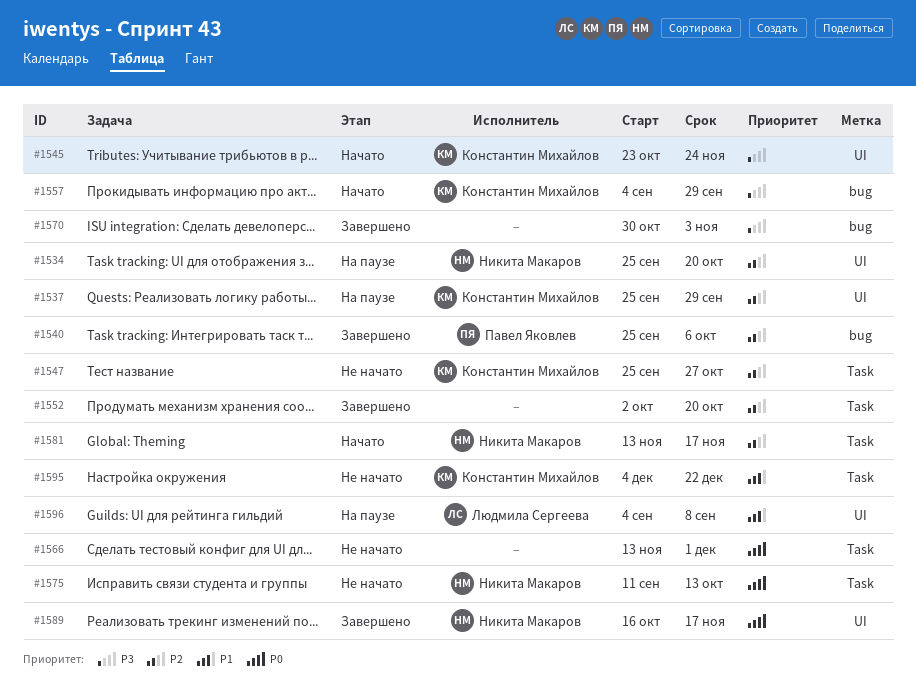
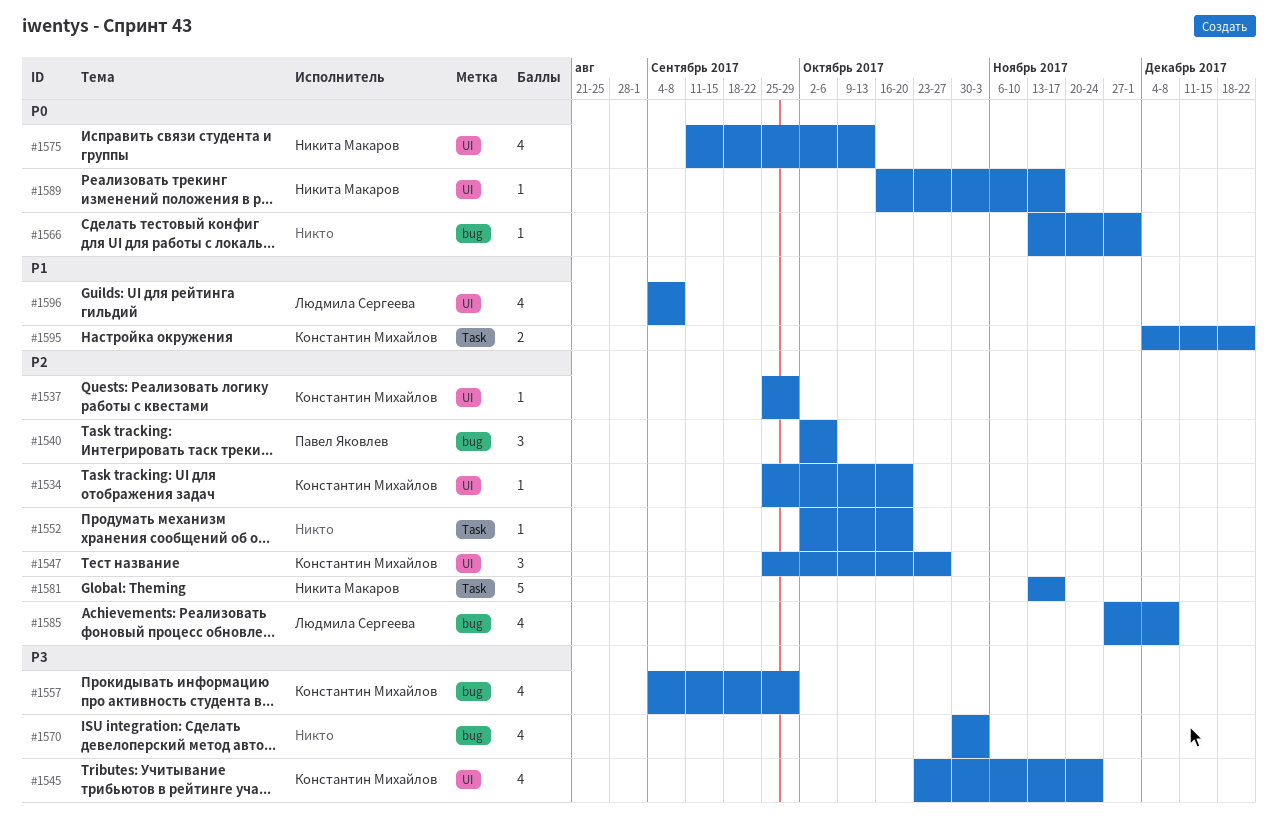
#1534, owner: Никита Макаров -> Константин Михайлов
#1540, start: Sep 25 -> Oct 2
#1547, label: Task -> UI
#1566, label: Task -> bug
#1575, label: Task -> UI
#1585: none -> present

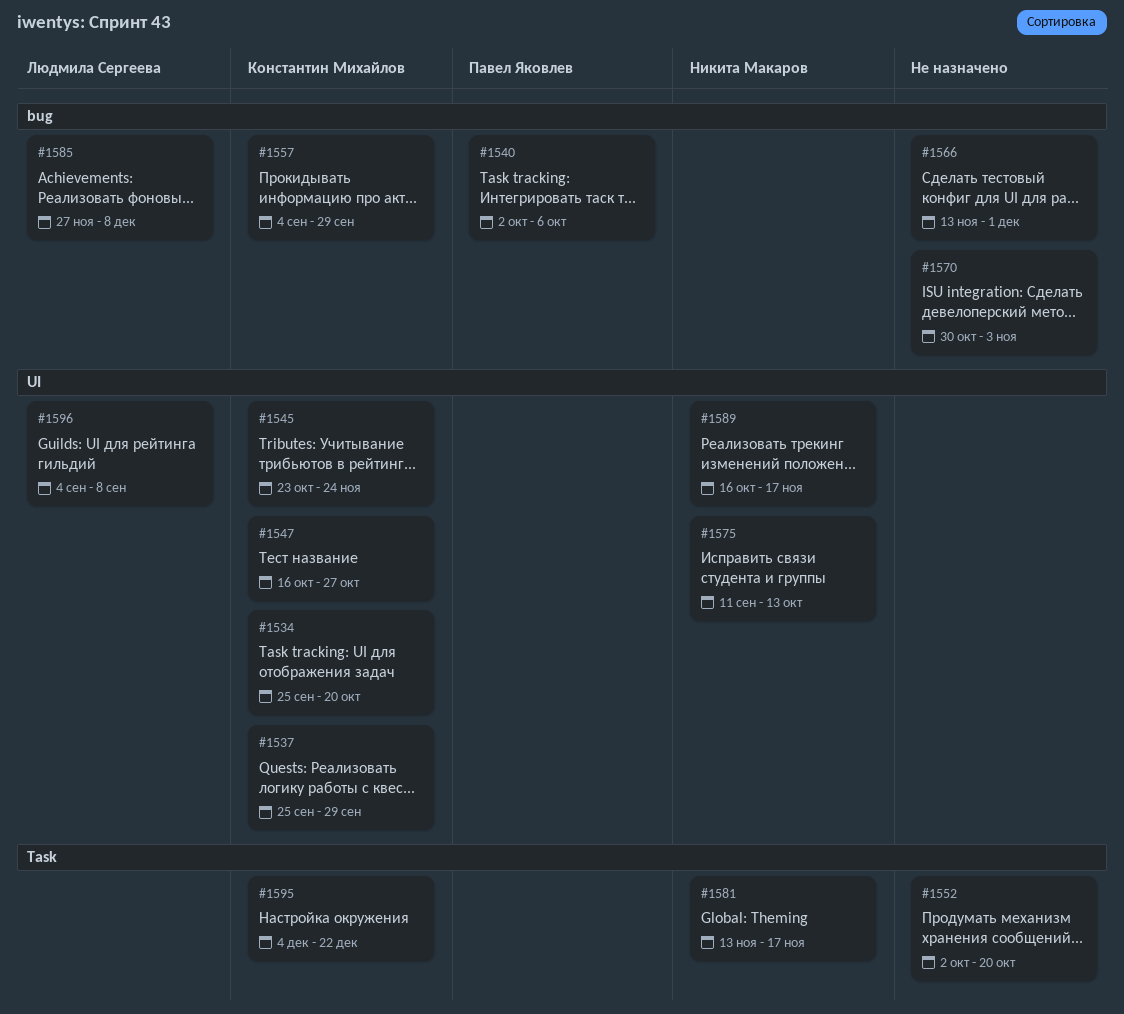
#1547, start: Sep 25 -> Oct 16

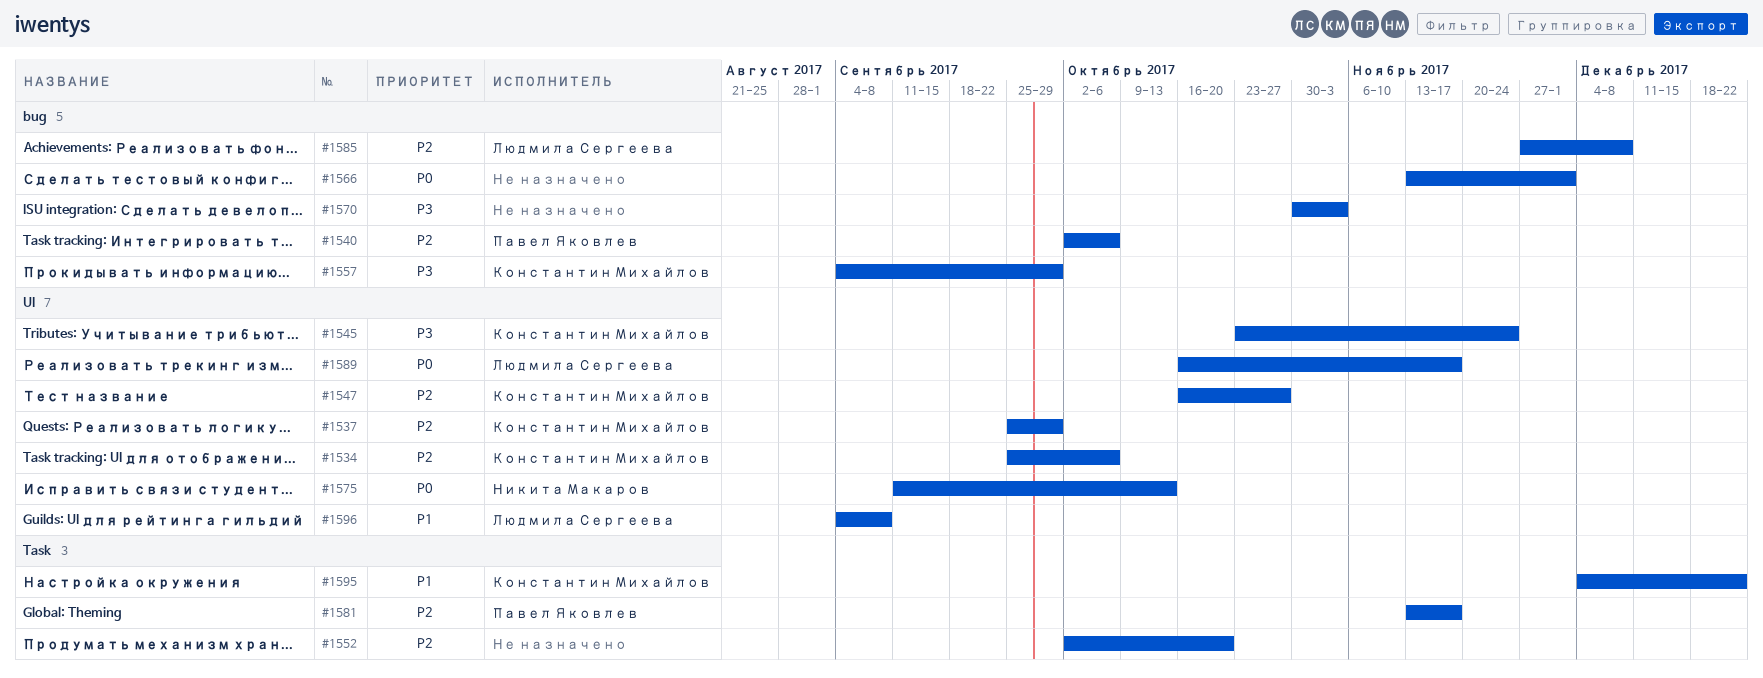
#1534, due: Oct 20 -> Oct 6
#1581, owner: Никита Макаров -> Павел Яковлев
#1589, owner: Никита Макаров -> Людмила Сергеева

